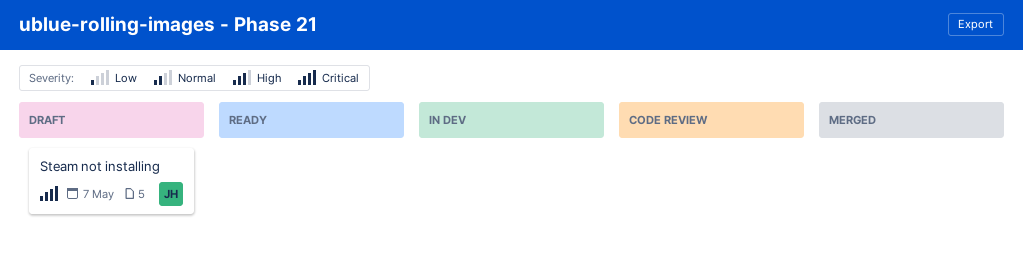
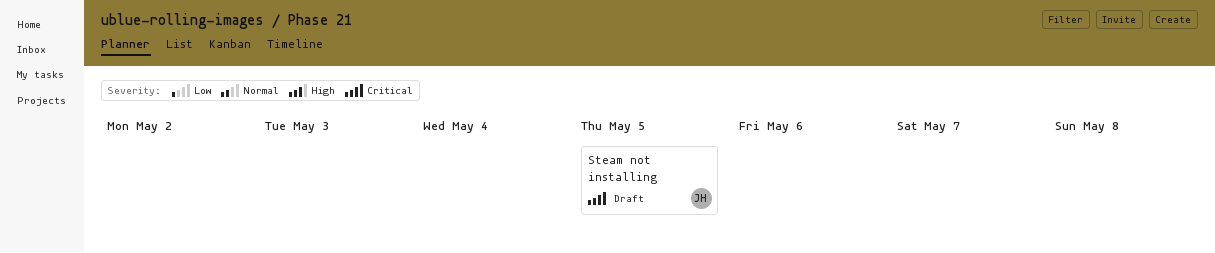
Steam not installing, due: May 7 -> May 5

